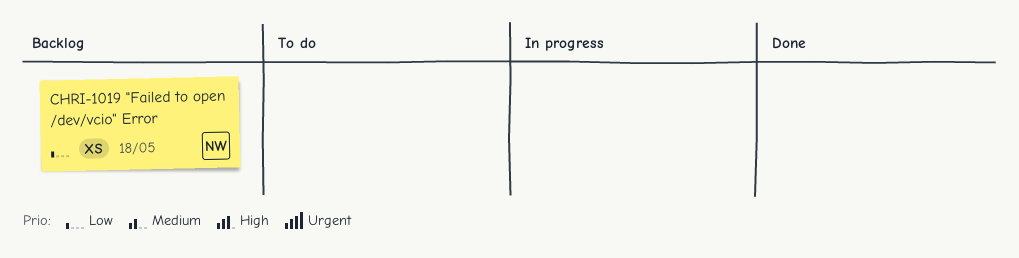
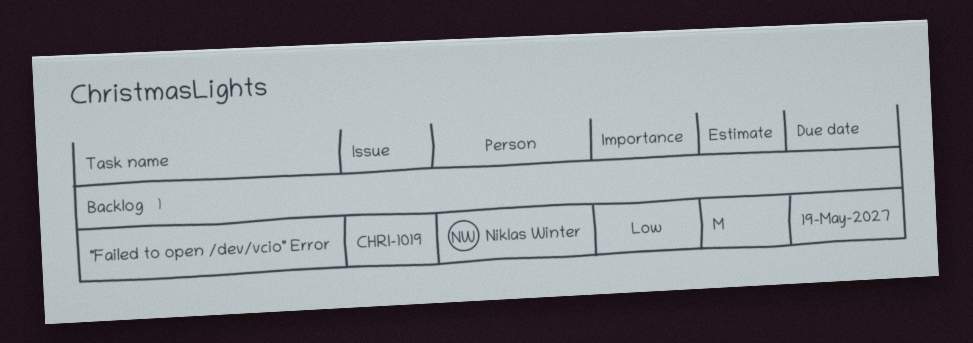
CHRI-1019, estimate: XS -> M
CHRI-1019, due: May 18 -> May 19

